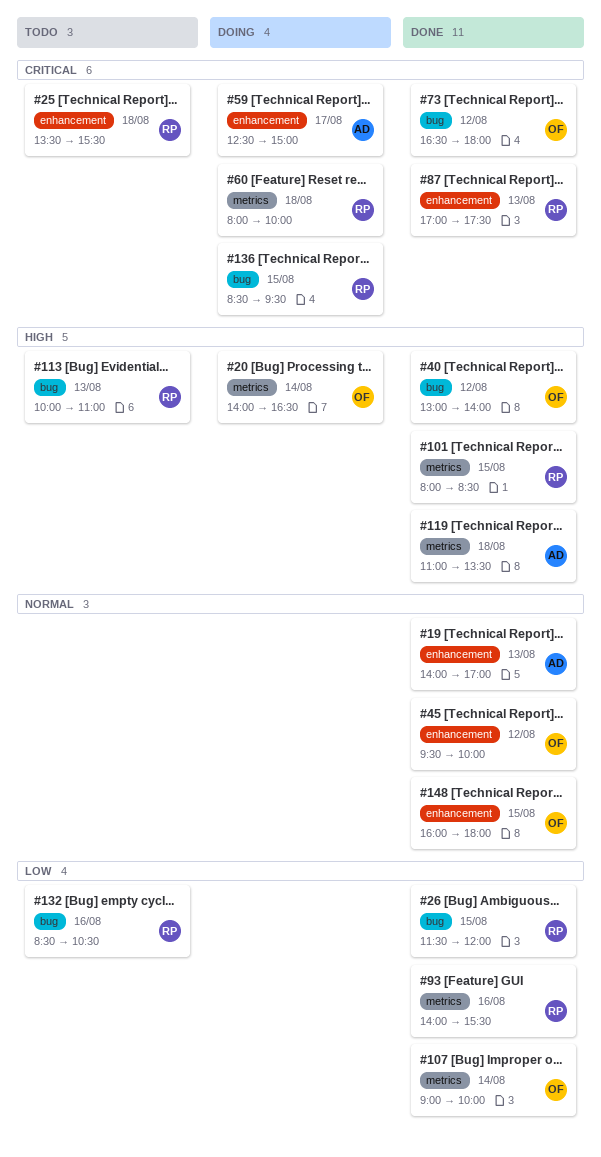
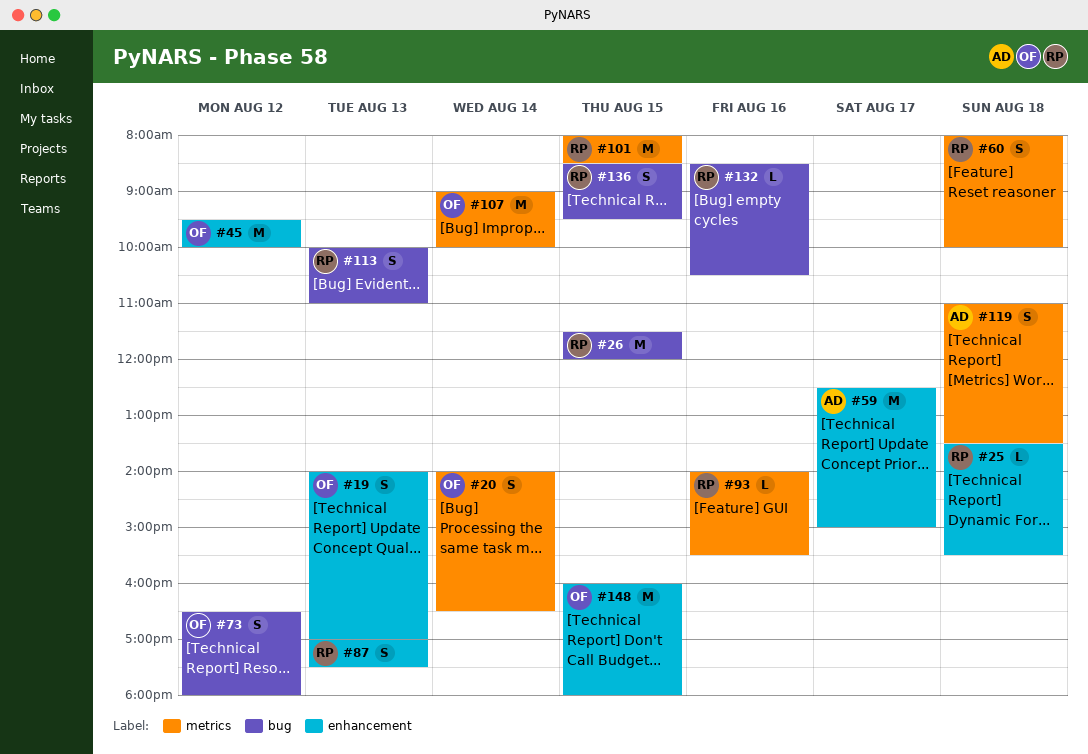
#19, owner: AD -> OF
#40: present -> none

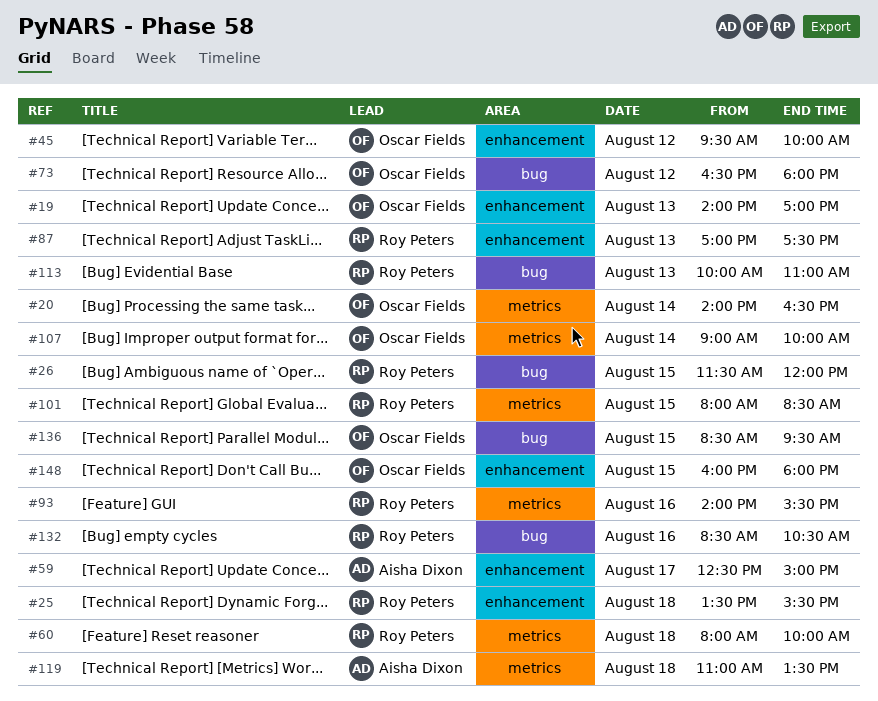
#136, owner: Roy Peters -> Oscar Fields

